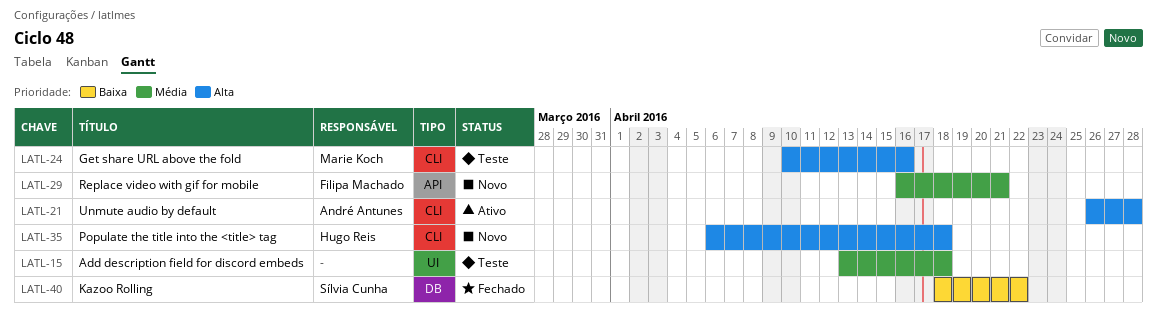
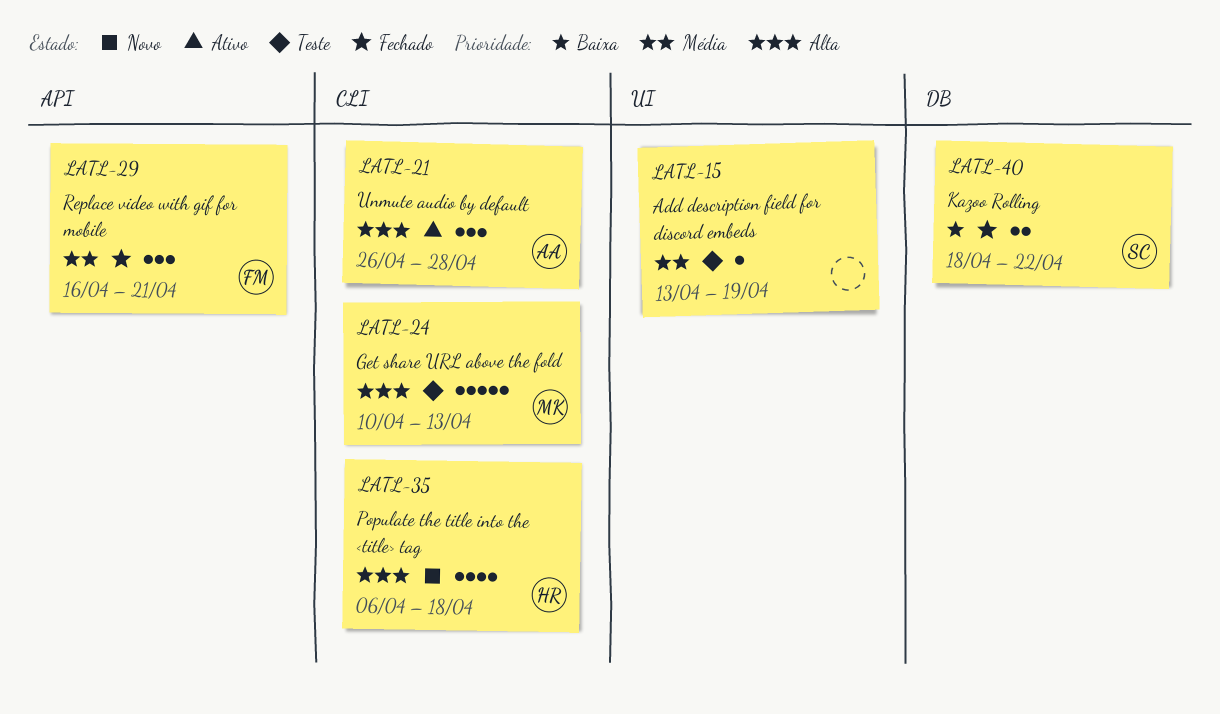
LATL-15, due: Apr 18 -> Apr 19
LATL-24, due: Apr 16 -> Apr 13
LATL-29, status: Novo -> Fechado

